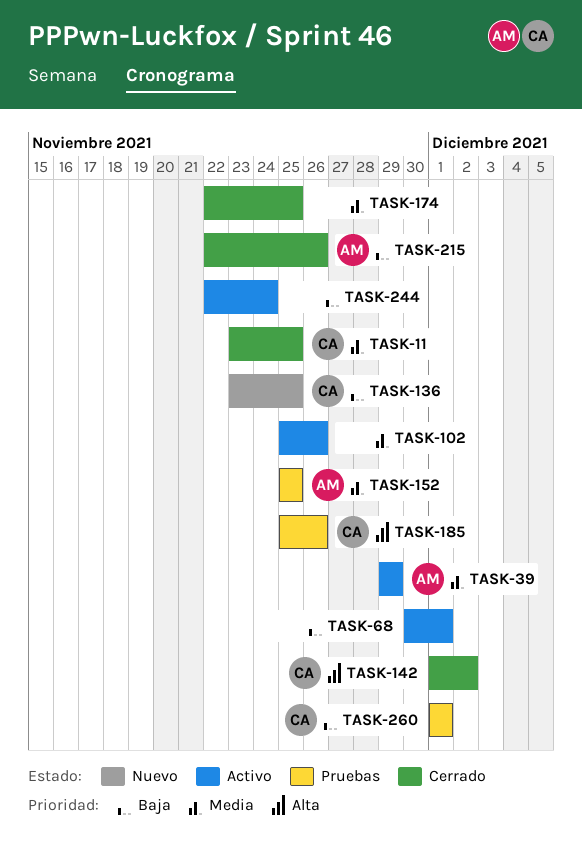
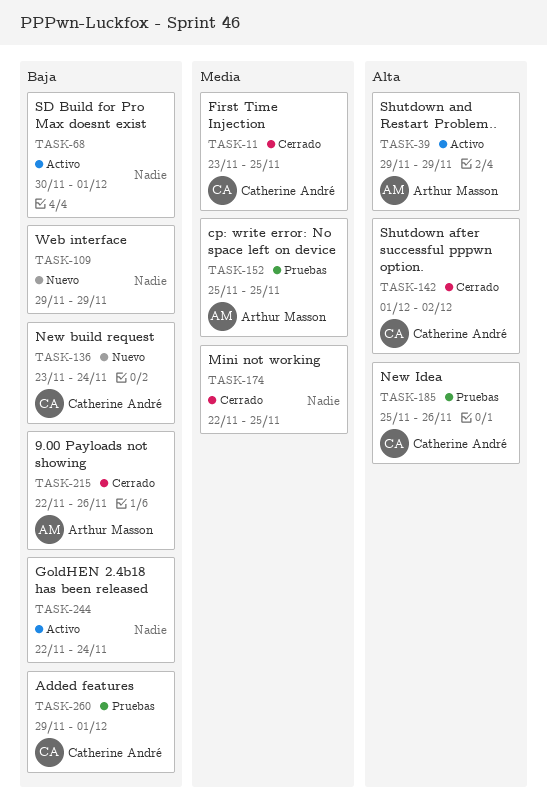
TASK-39, priority: Media -> Alta
TASK-102: present -> none
TASK-109: none -> present
TASK-136, due: Nov 25 -> Nov 24
TASK-260, start: Dec 1 -> Nov 29

